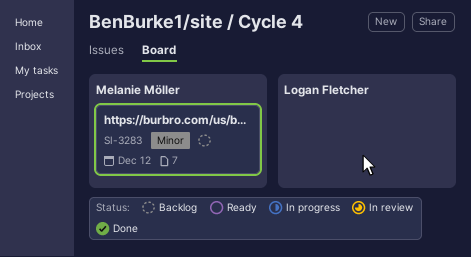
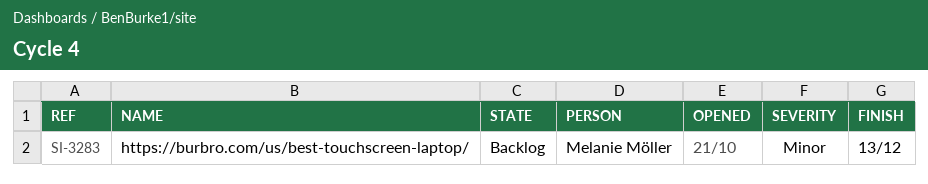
SI-3283, due: Dec 12 -> Dec 13

